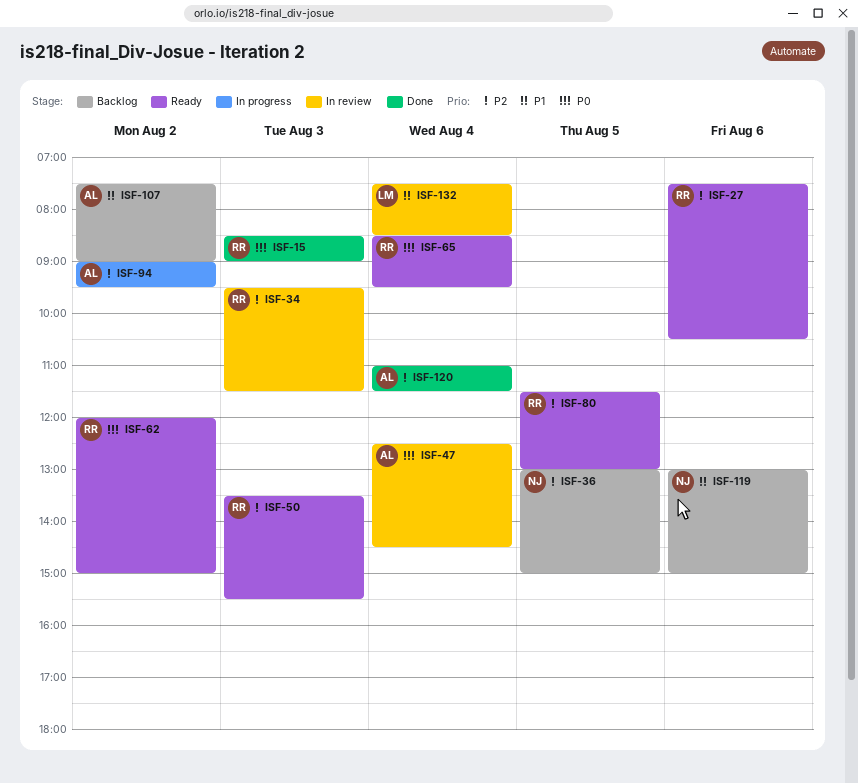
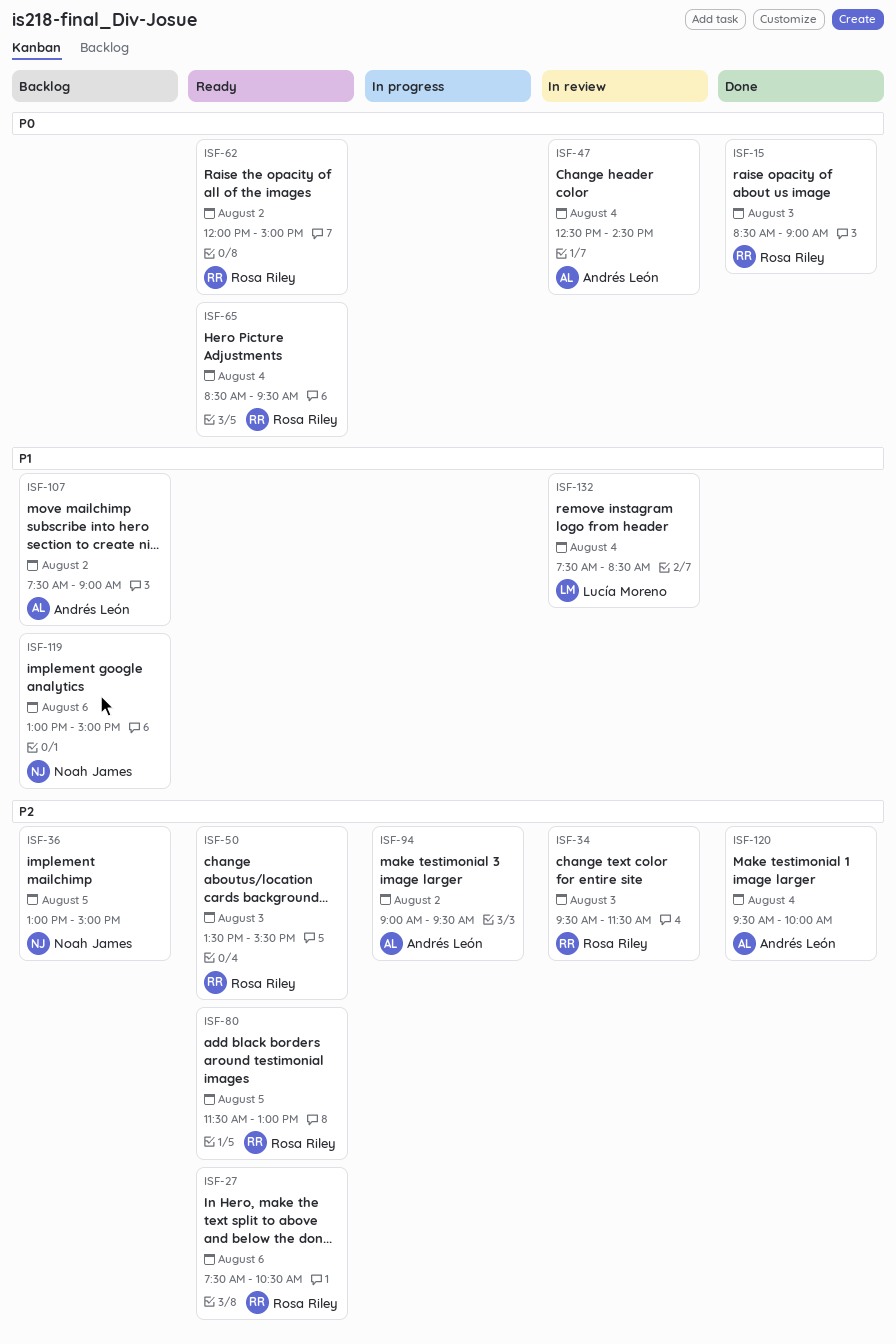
ISF-120, begins: 11:00 -> 09:30
ISF-120, ends: 11:30 -> 10:00

